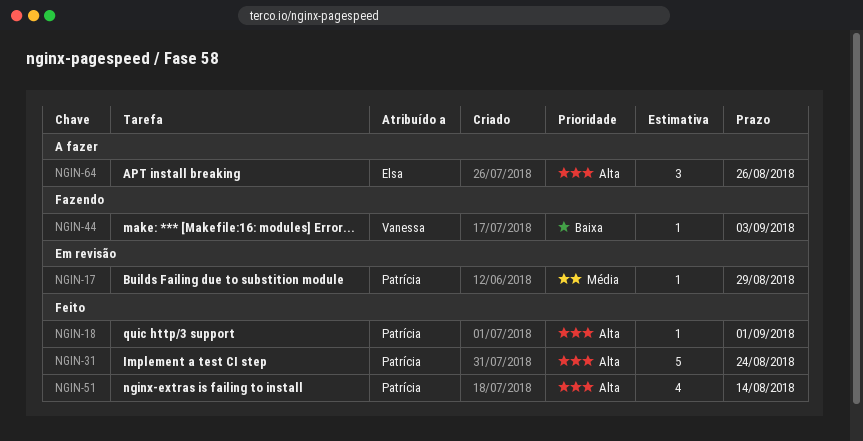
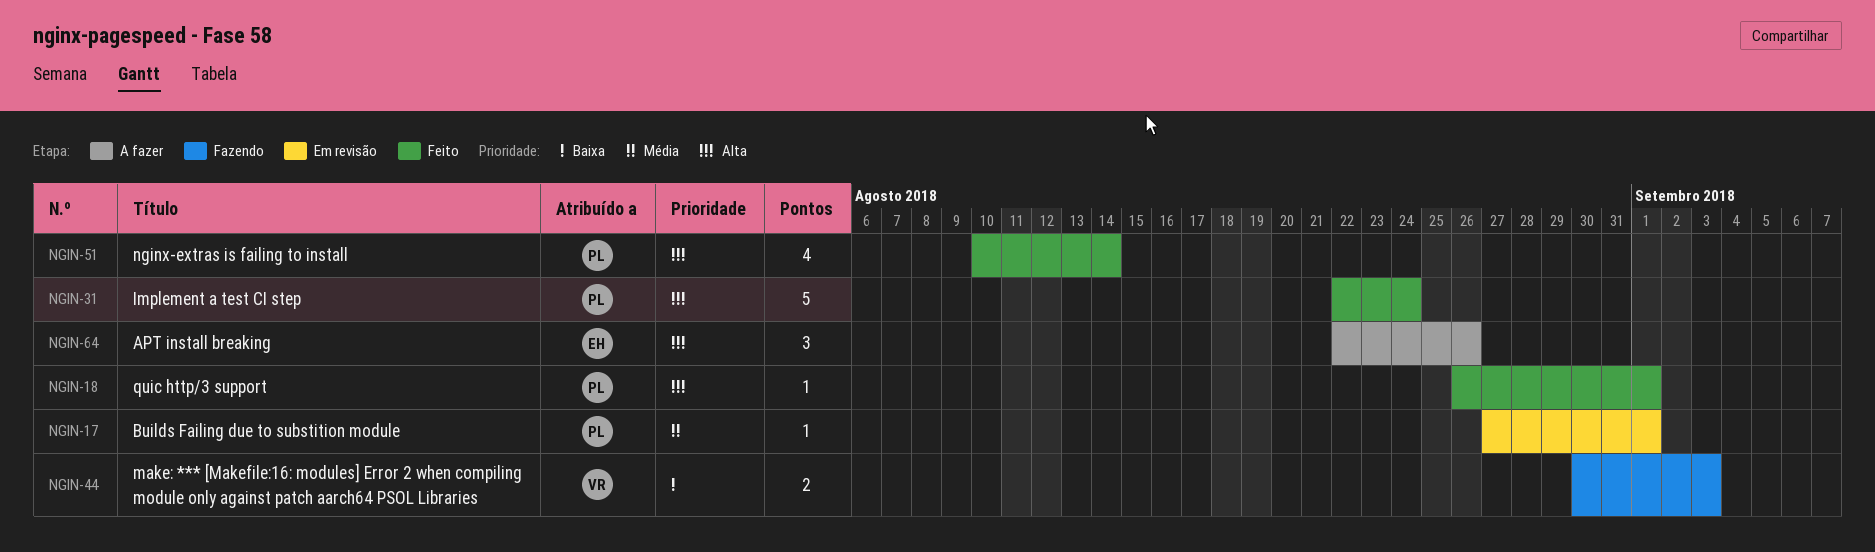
NGIN-17, due: Aug 29 -> Sep 1
NGIN-44, estimate: 1 -> 2

